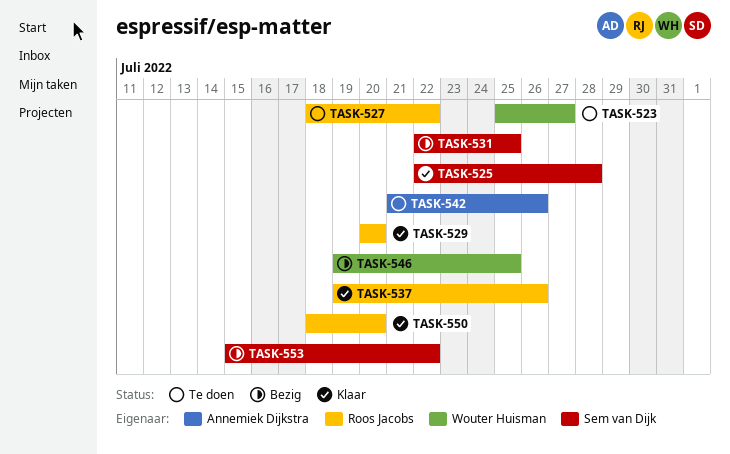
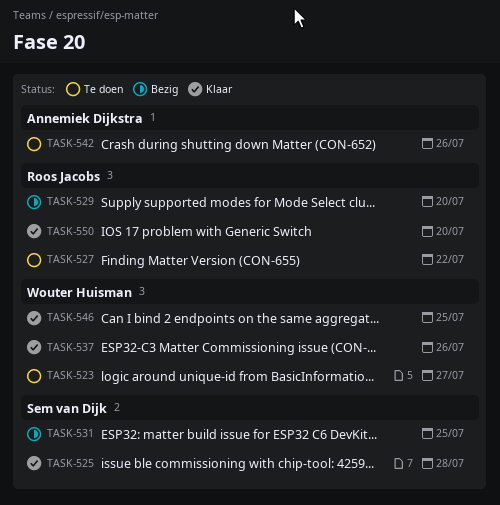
TASK-529, status: Klaar -> Bezig
TASK-537, owner: Roos Jacobs -> Wouter Huisman
TASK-546, status: Bezig -> Klaar
TASK-553: present -> none

